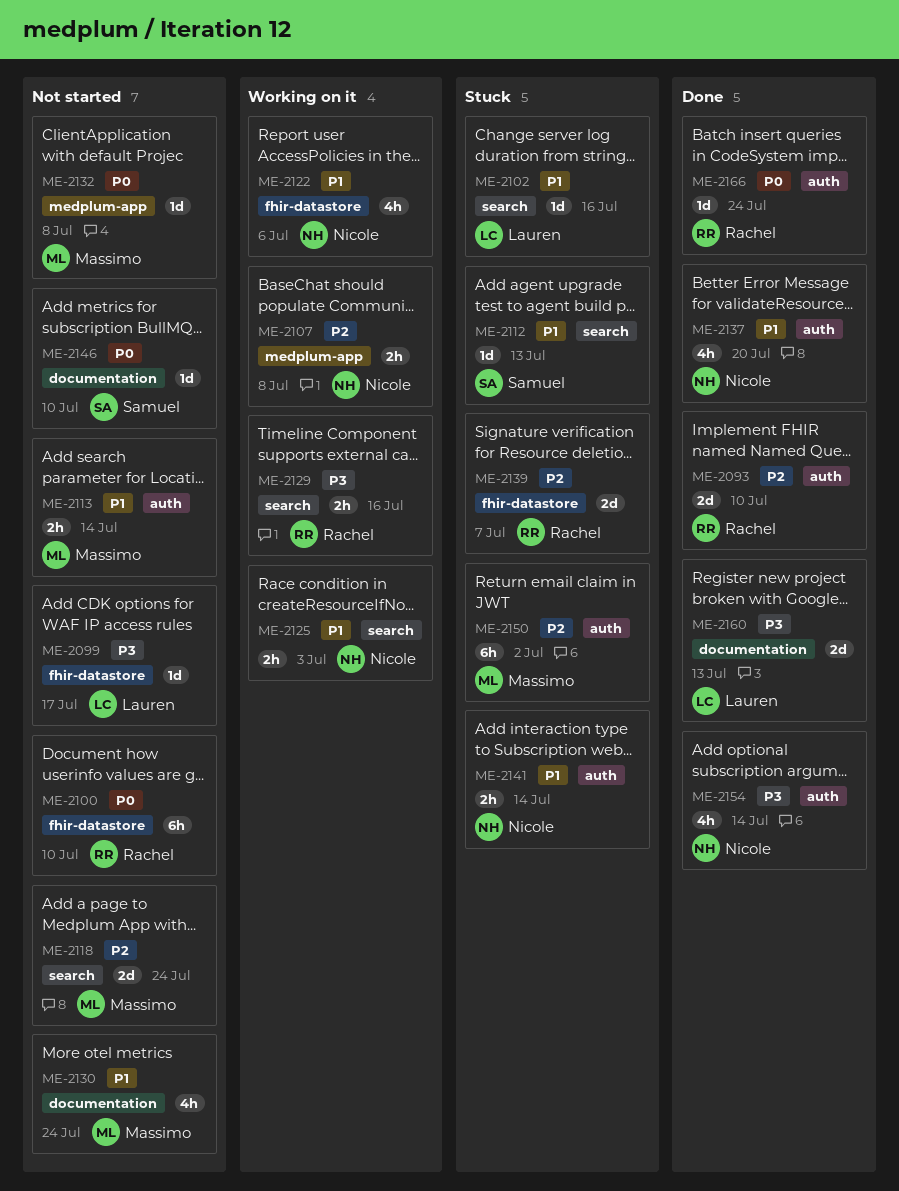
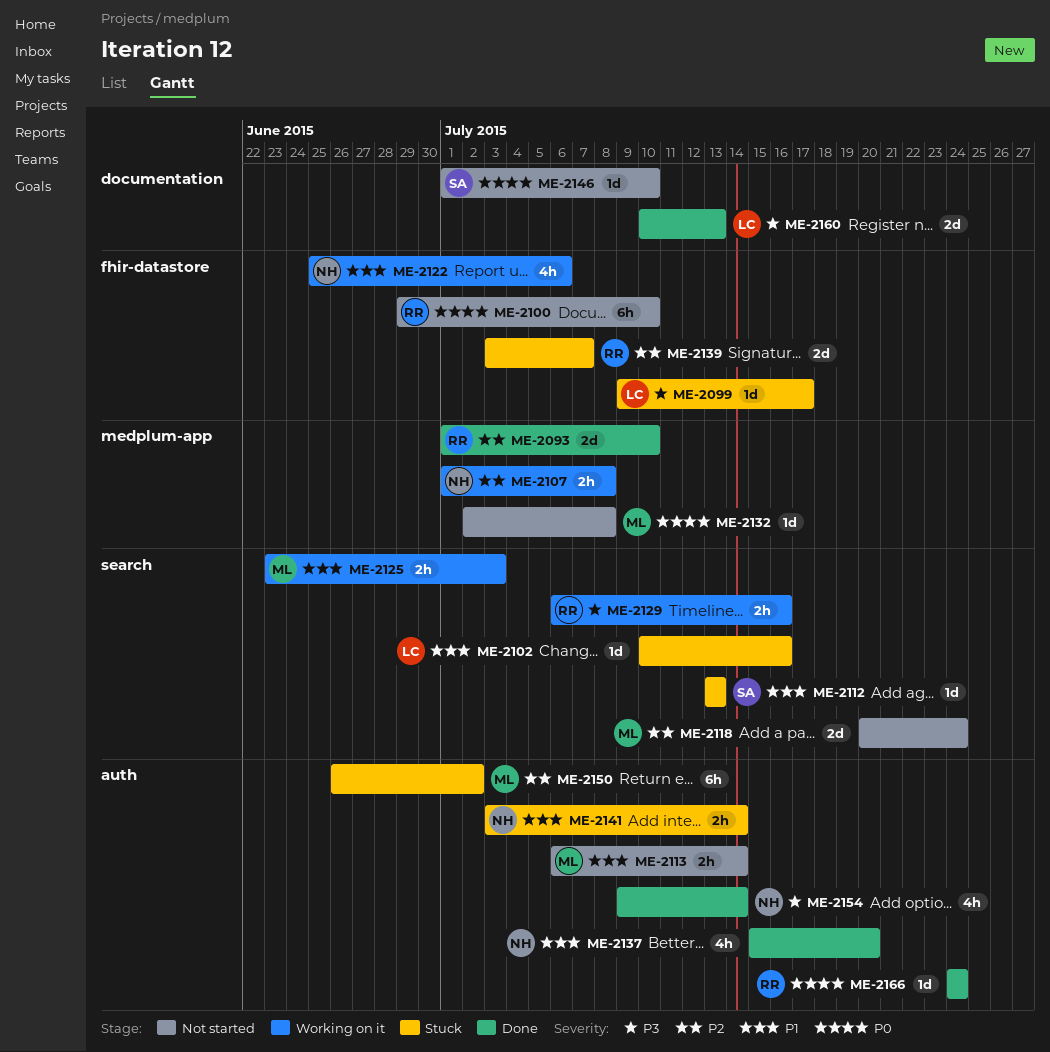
ME-2093, label: auth -> medplum-app
ME-2099, status: Not started -> Stuck
ME-2125, owner: Nicole -> Massimo
ME-2130: present -> none

